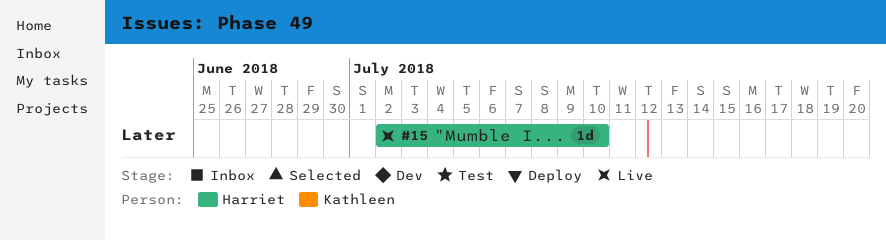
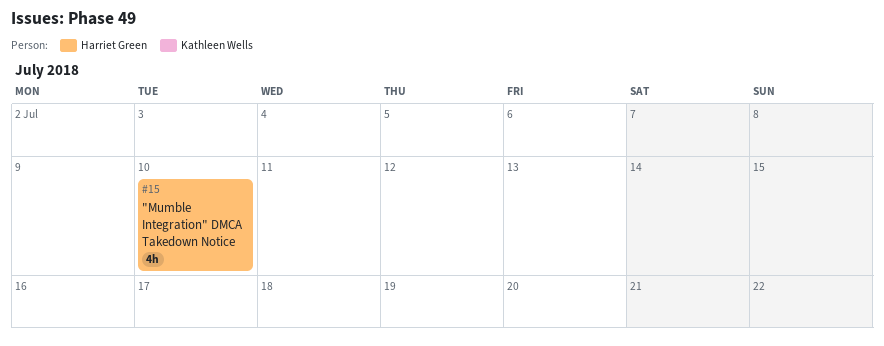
#15, estimate: 1d -> 4h

